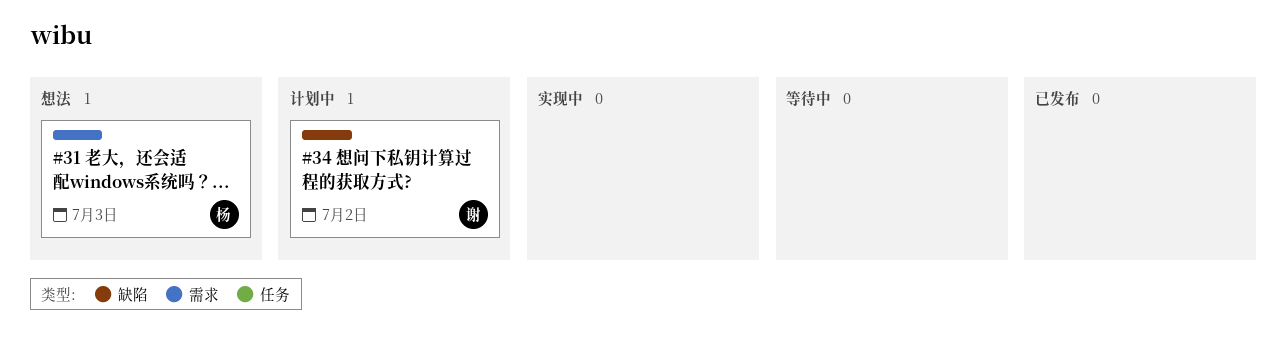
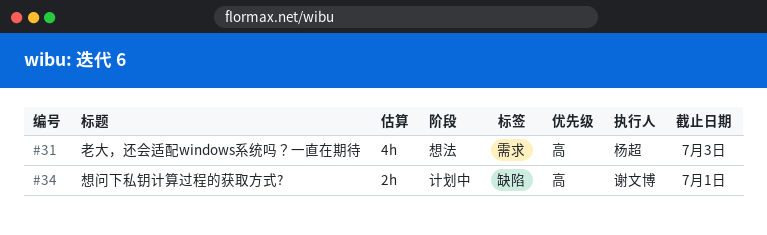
#34, due: Jul 2 -> Jul 1

